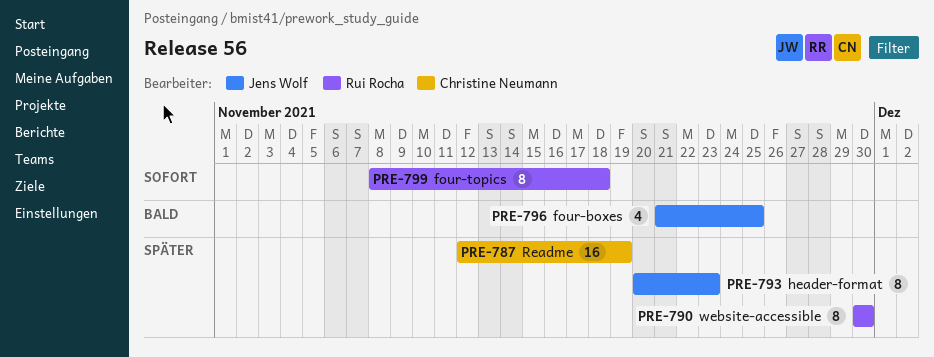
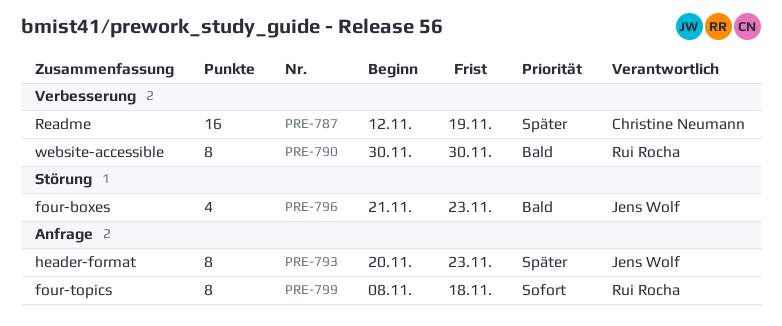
PRE-790, priority: Später -> Bald
PRE-796, due: Nov 25 -> Nov 23

